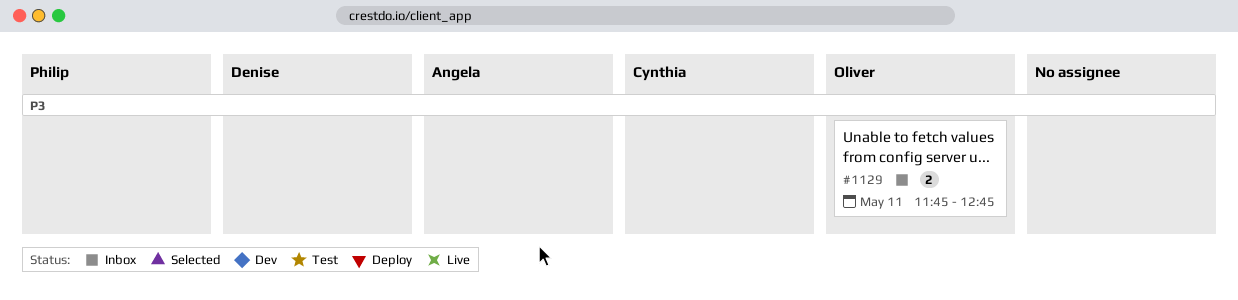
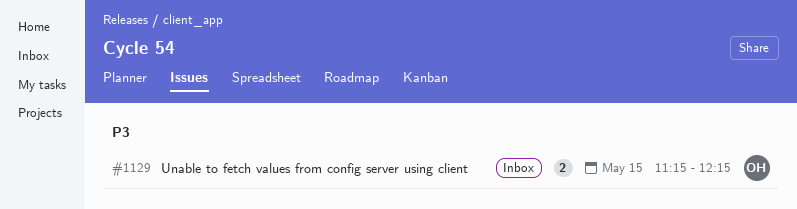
#1129, day: May 11 -> May 15
#1129, begins: 11:45 -> 11:15
#1129, ends: 12:45 -> 12:15

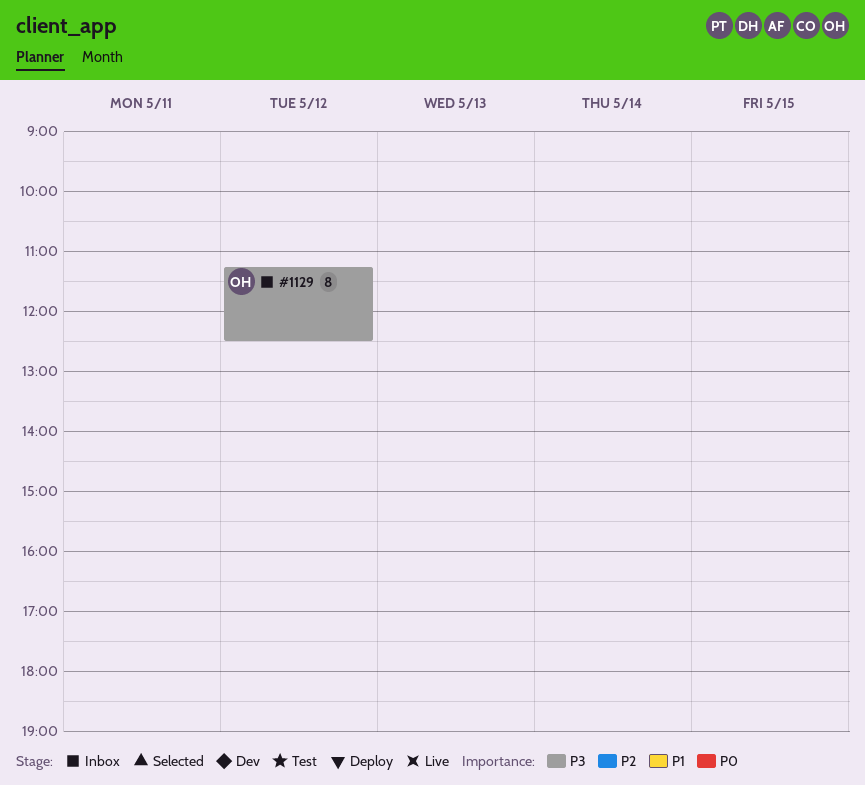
#1129, estimate: 2 -> 8
#1129, day: May 15 -> May 12
#1129, ends: 12:15 -> 12:30

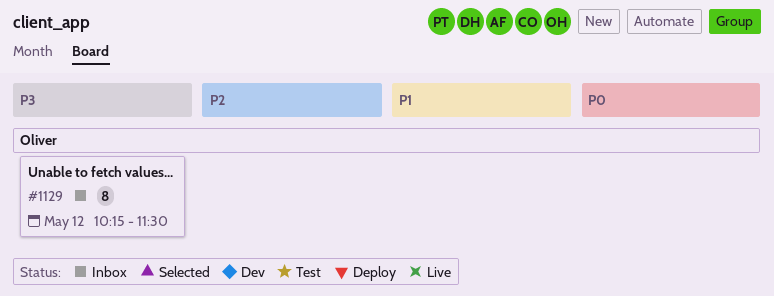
#1129, begins: 11:15 -> 10:15
#1129, ends: 12:30 -> 11:30

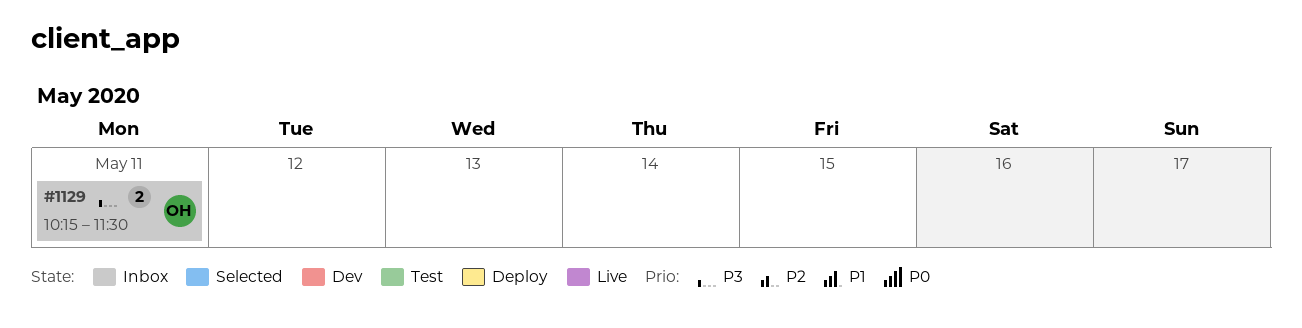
#1129, estimate: 8 -> 2
#1129, day: May 12 -> May 11

